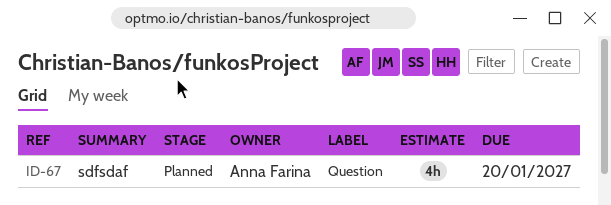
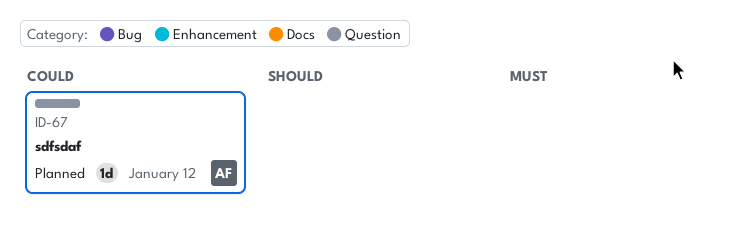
ID-67, estimate: 4h -> 1d
ID-67, due: Jan 20 -> Jan 12

